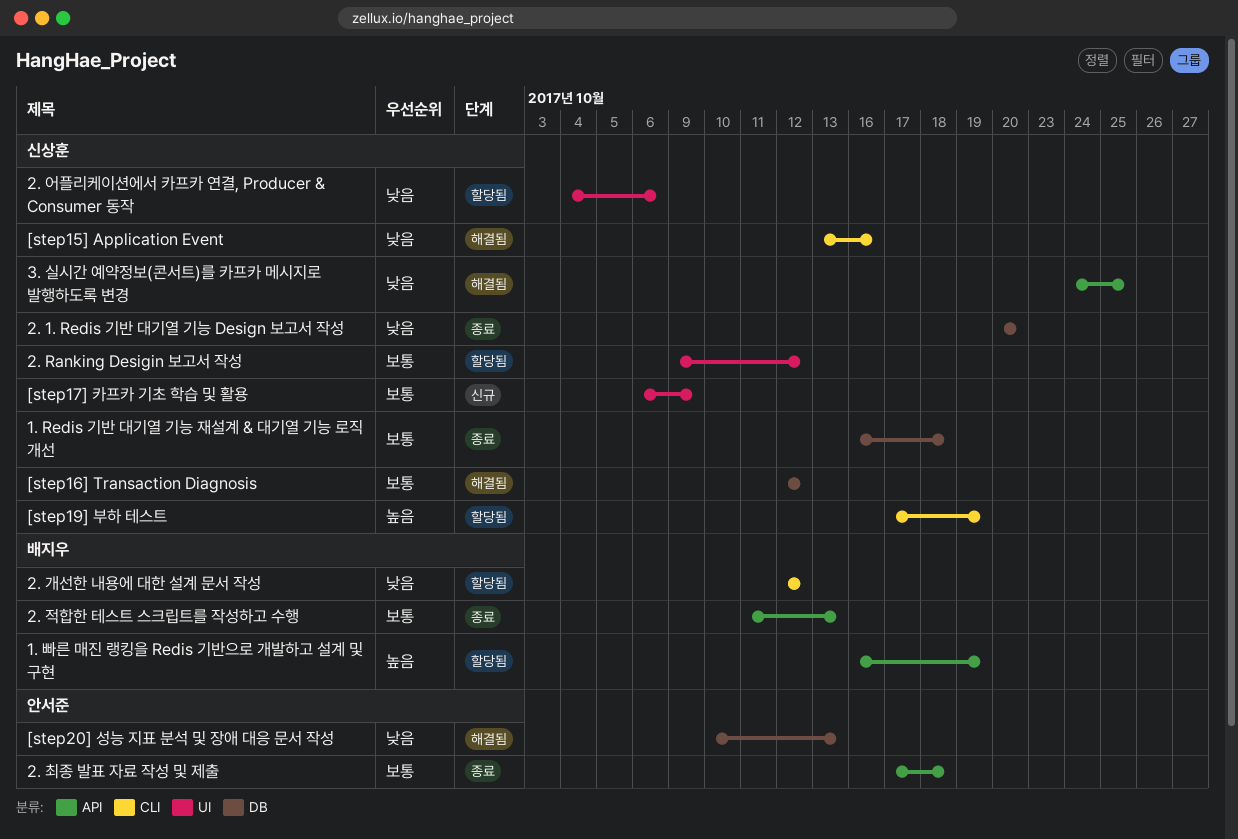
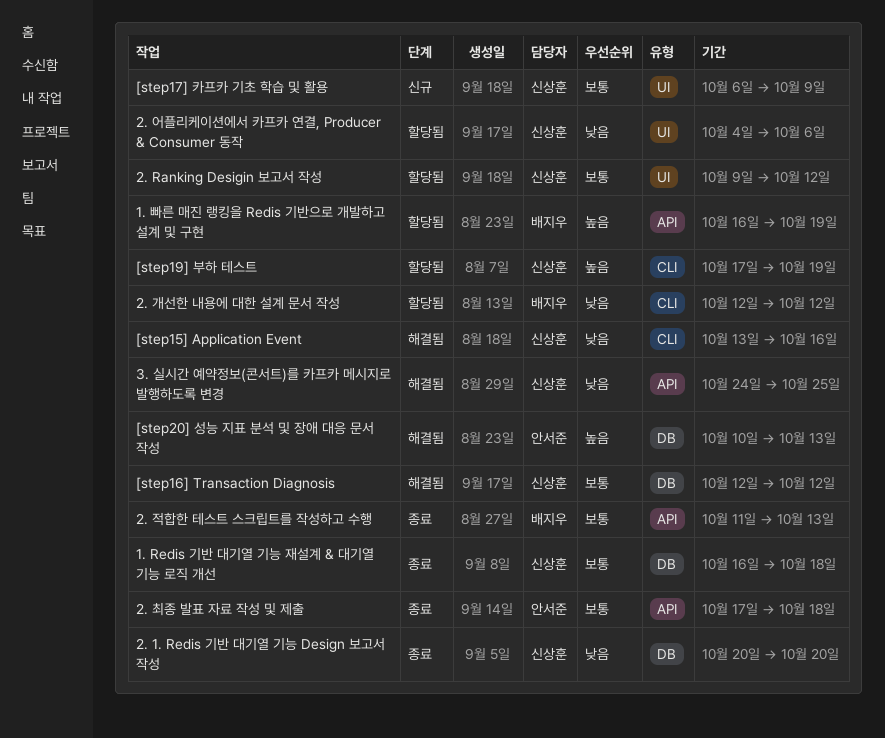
[step20] 성능 지표 분석 및 장애 대응 문서 작성, priority: 낮음 -> 높음

